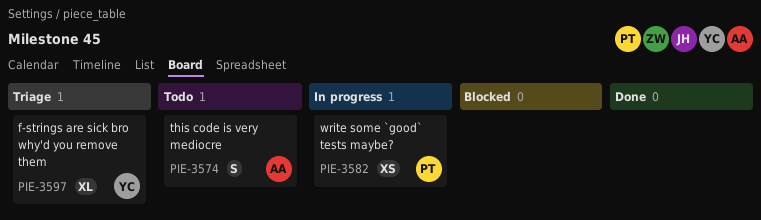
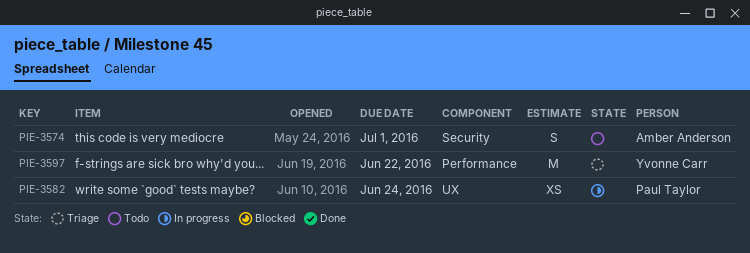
PIE-3597, estimate: XL -> M

